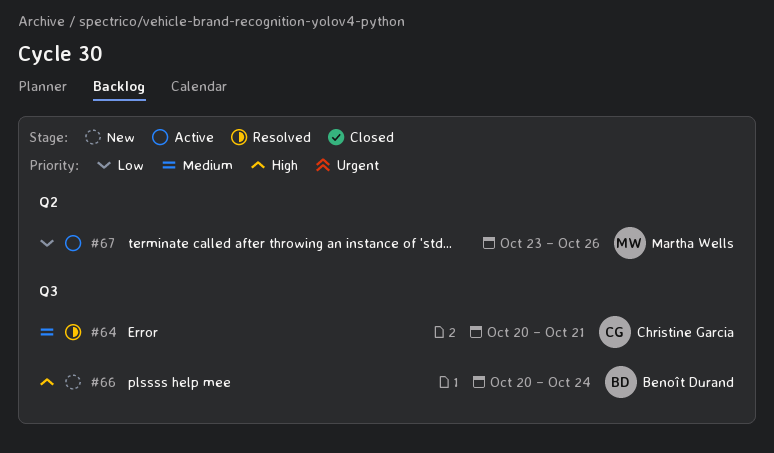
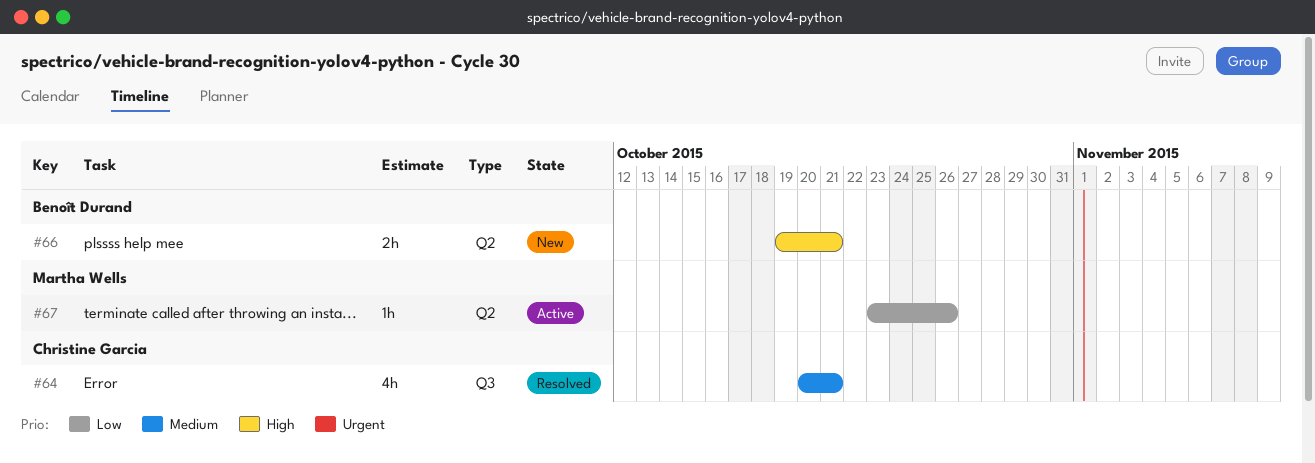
#66, label: Q3 -> Q2
#66, start: Oct 20 -> Oct 19
#66, due: Oct 24 -> Oct 21

